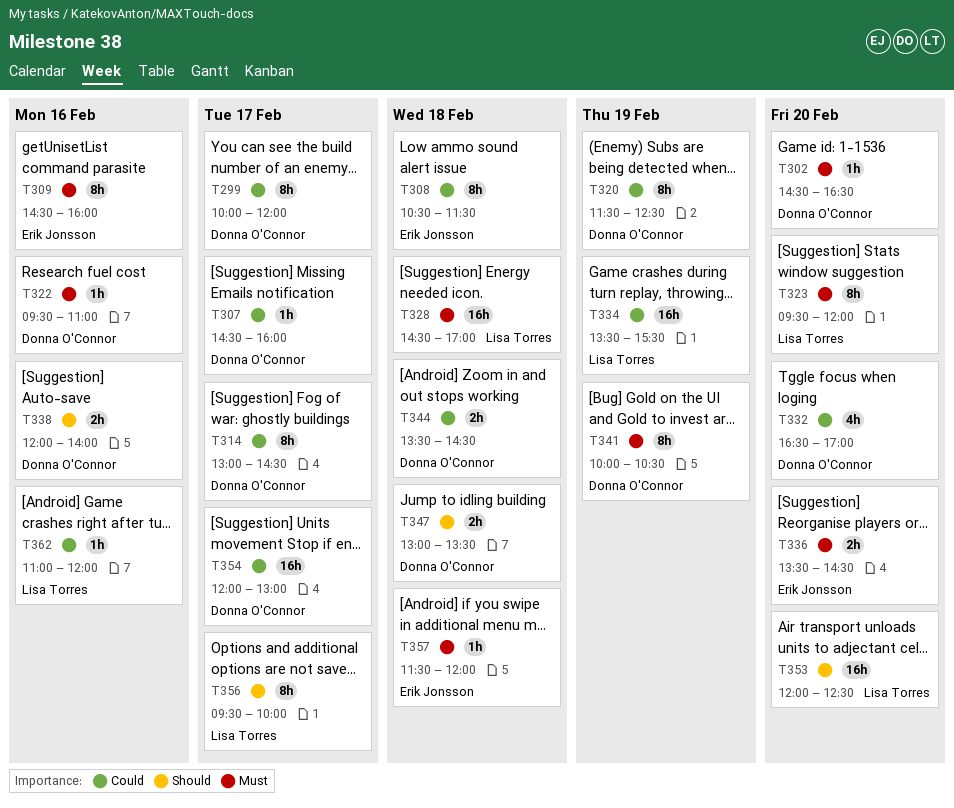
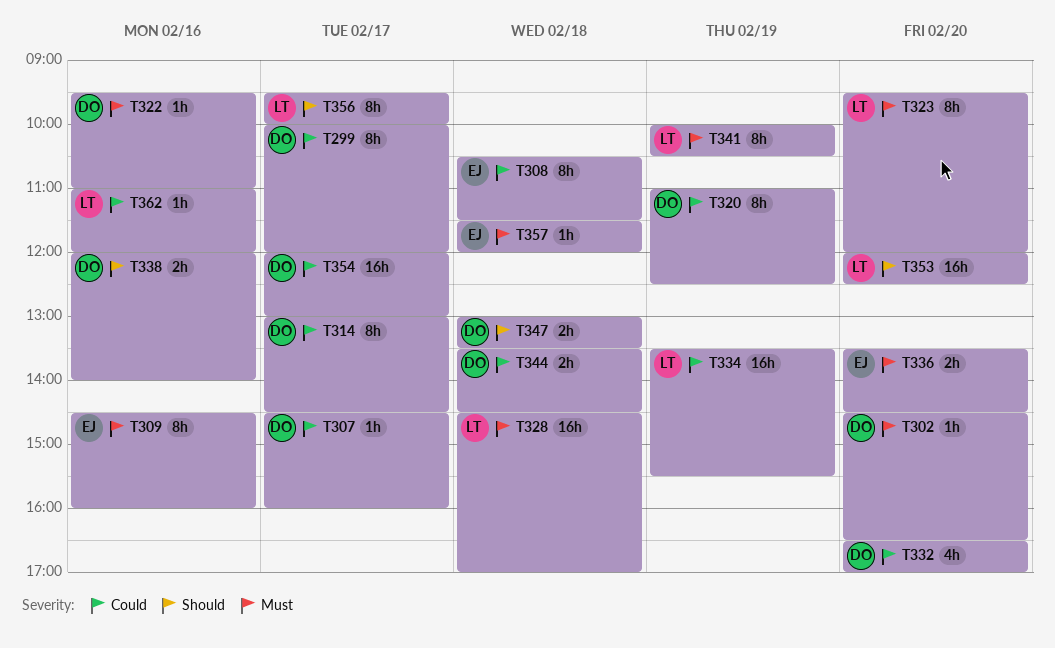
T320, begins: 11:30 -> 11:00
T341, owner: Donna O'Connor -> Lisa Torres

